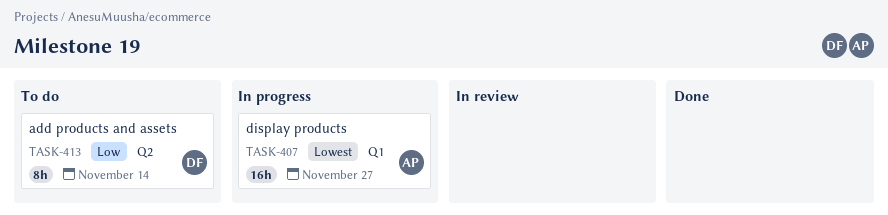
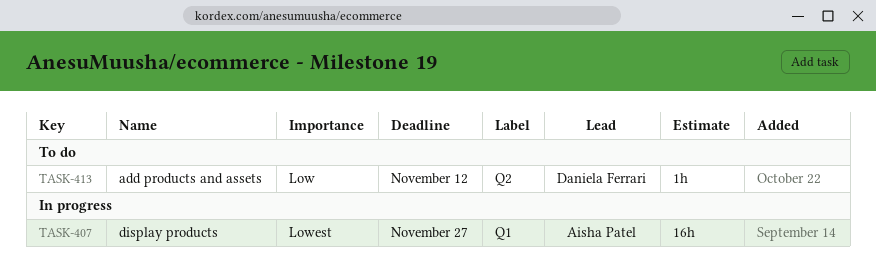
TASK-413, estimate: 8h -> 1h
TASK-413, due: Nov 14 -> Nov 12

